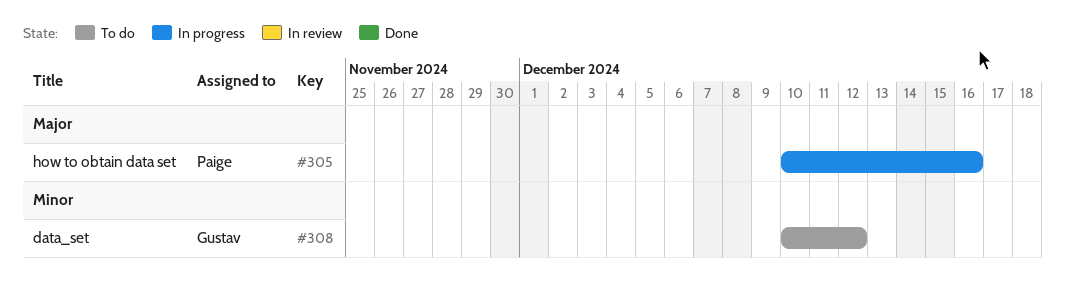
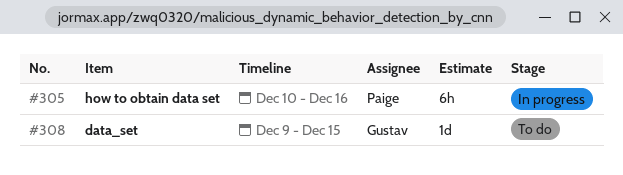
#308, start: Dec 10 -> Dec 9
#308, due: Dec 12 -> Dec 15

